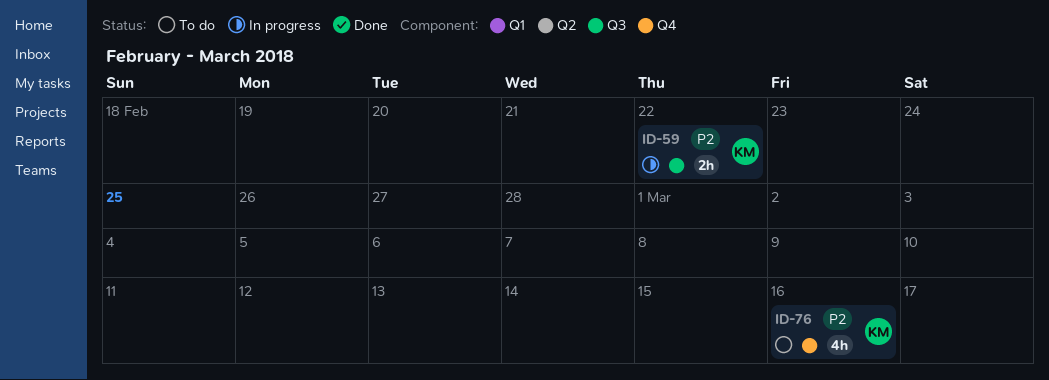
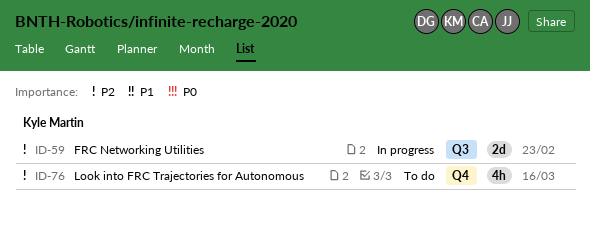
ID-59, estimate: 2h -> 2d
ID-59, due: Feb 22 -> Feb 23

